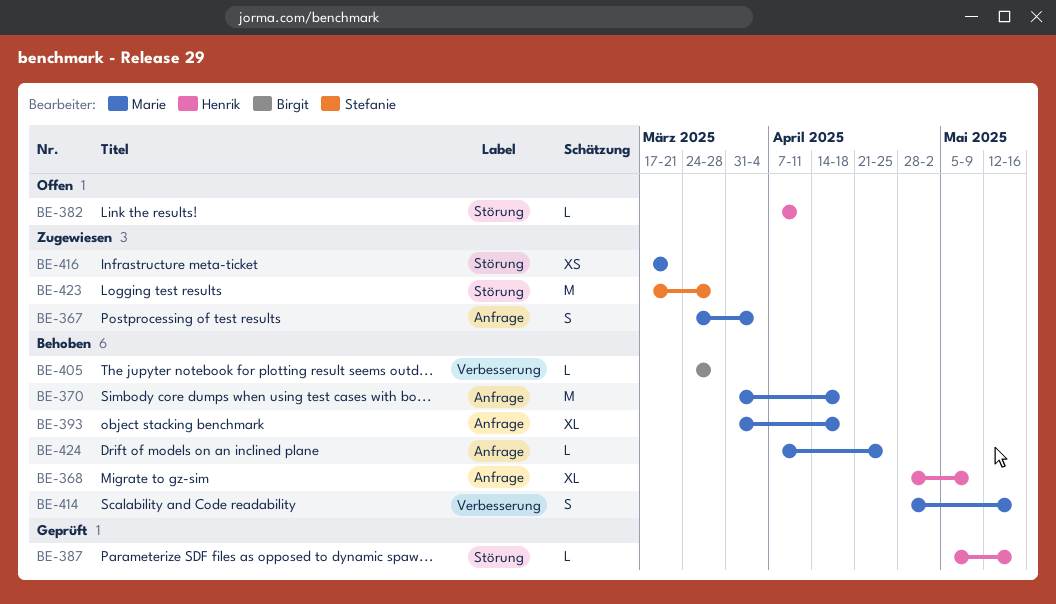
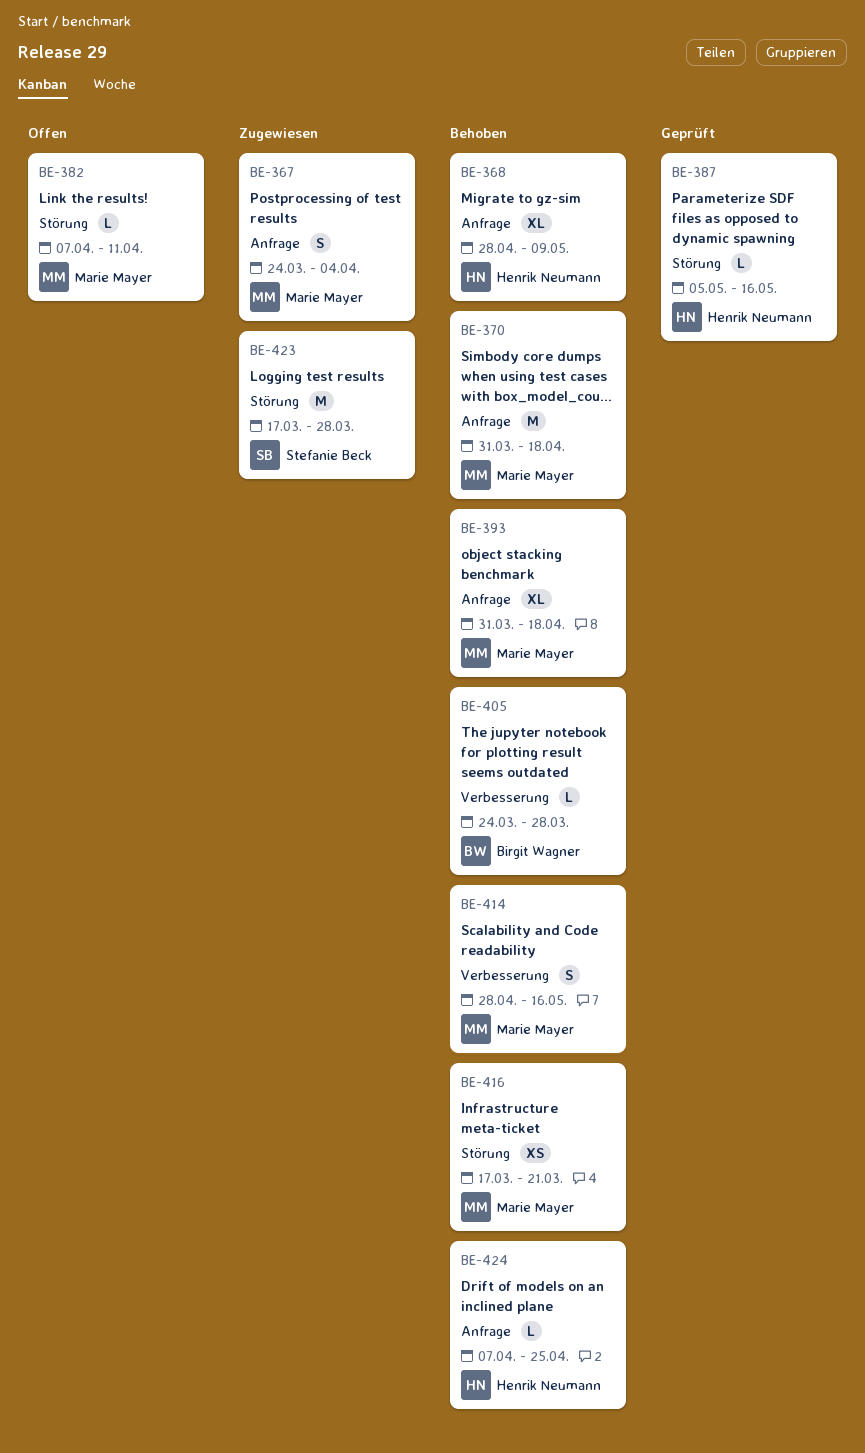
BE-382, owner: Henrik Neumann -> Marie Mayer
BE-416, status: Zugewiesen -> Behoben
BE-424, owner: Marie Mayer -> Henrik Neumann

